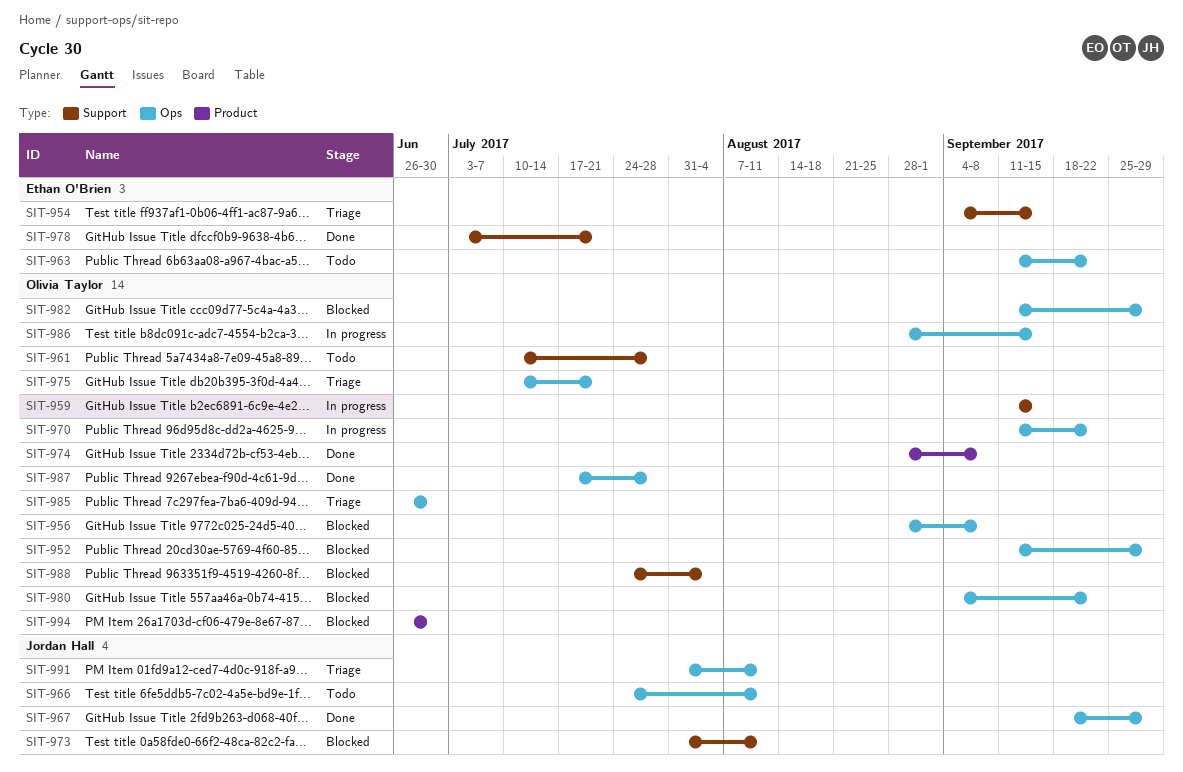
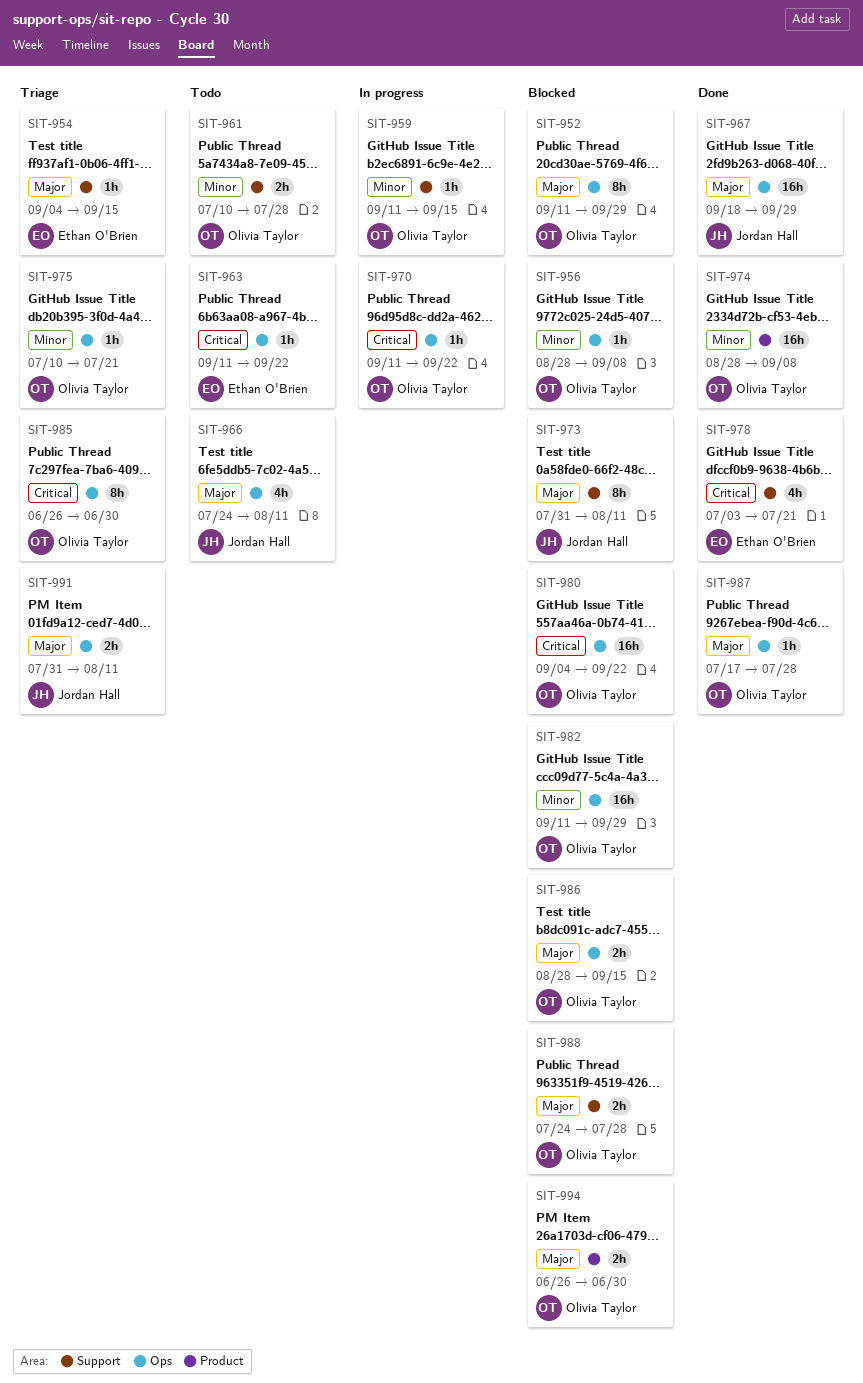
SIT-986, status: In progress -> Blocked
SIT-988, due: Aug 4 -> Jul 28

